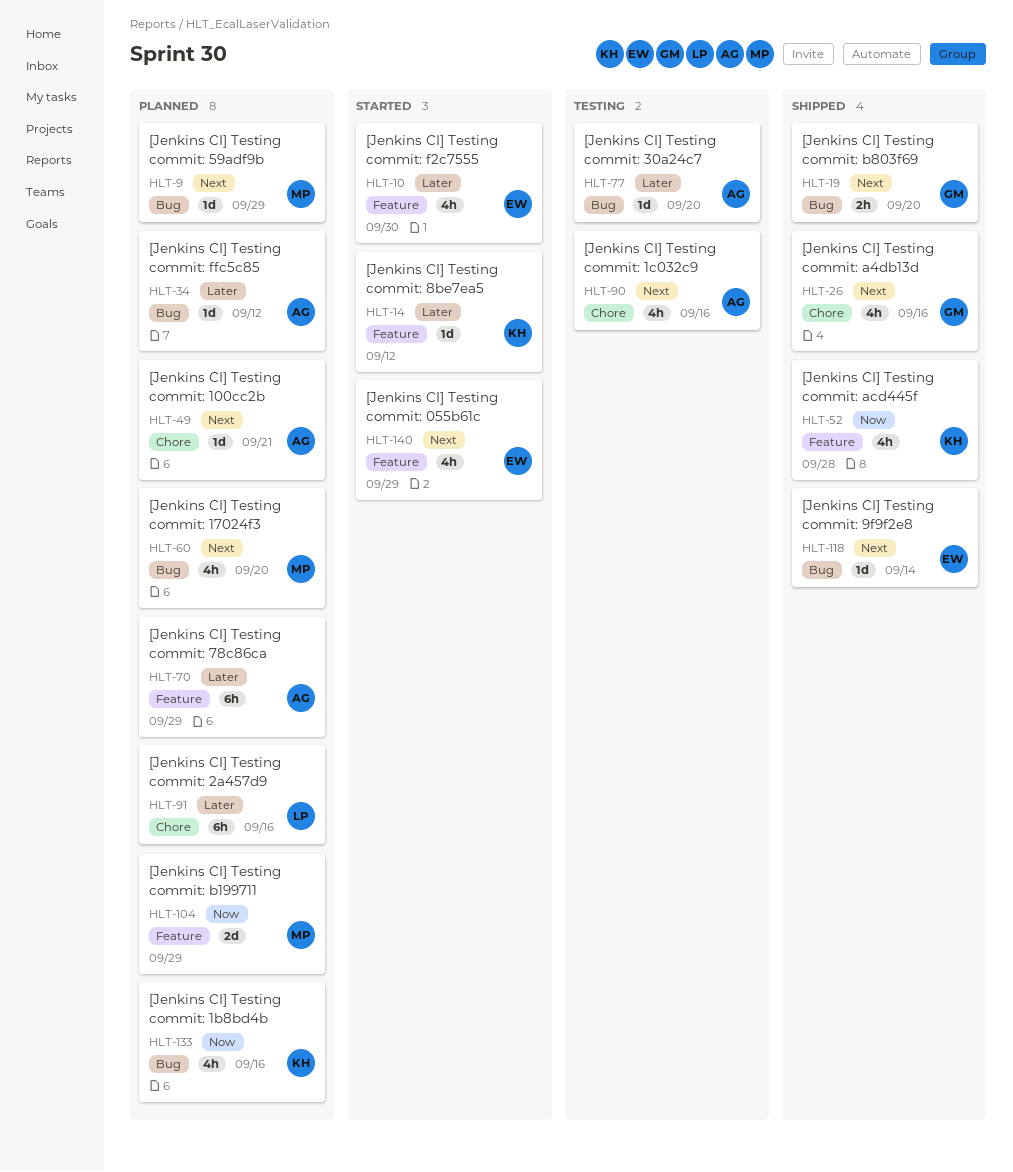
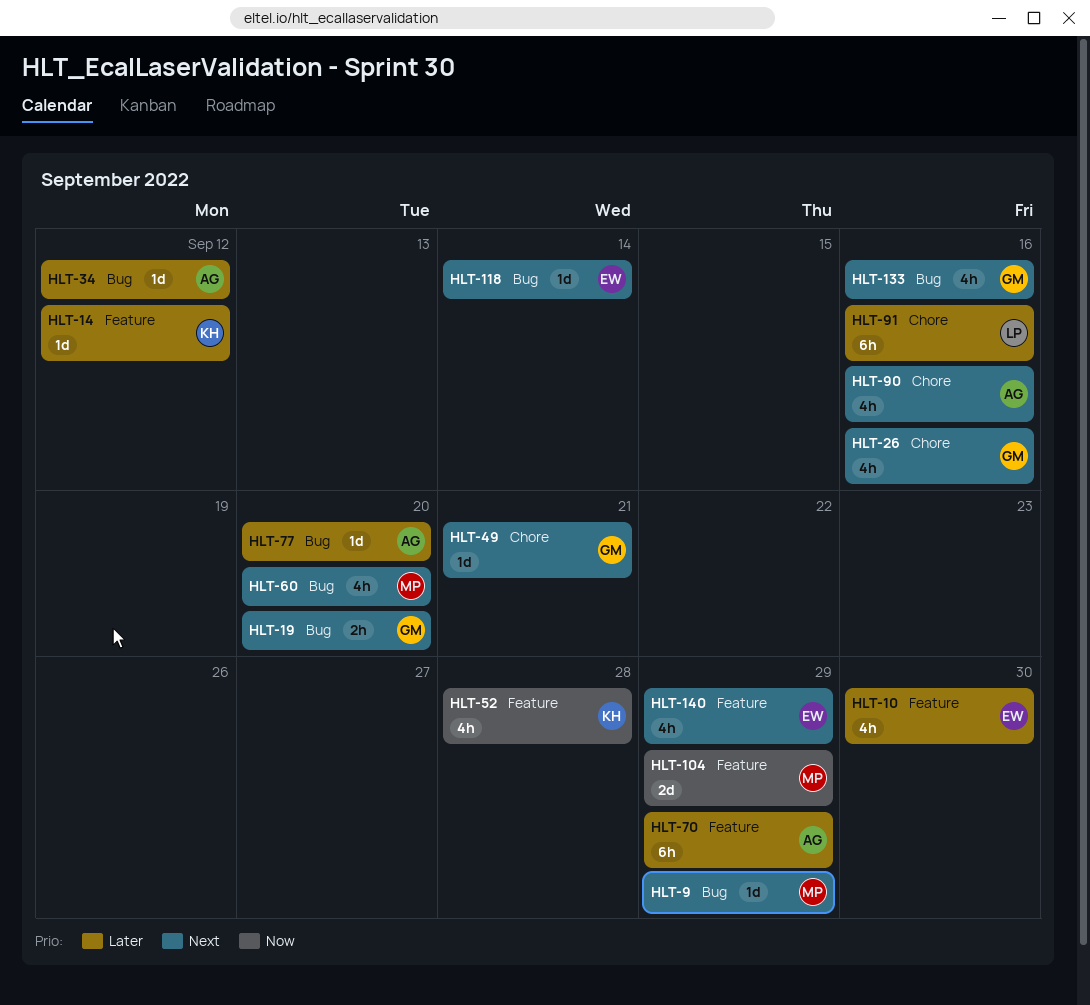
HLT-49, owner: AG -> GM
HLT-133, owner: KH -> GM
HLT-133, priority: Now -> Next

